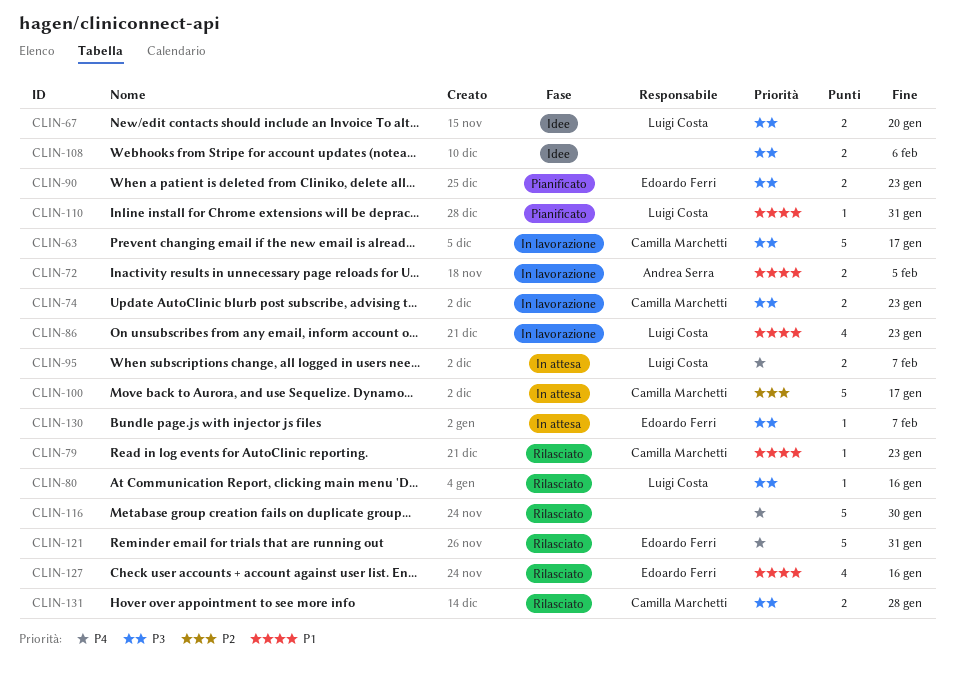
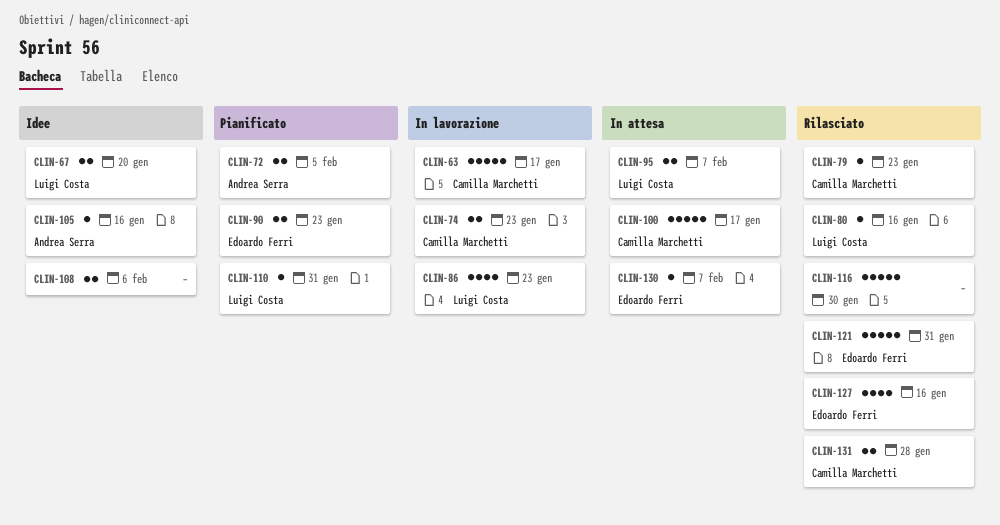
CLIN-72, status: In lavorazione -> Pianificato
CLIN-105: none -> present

